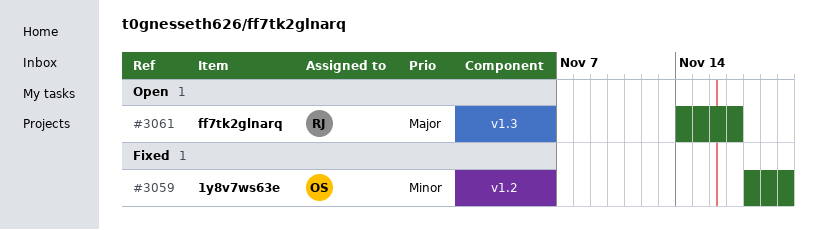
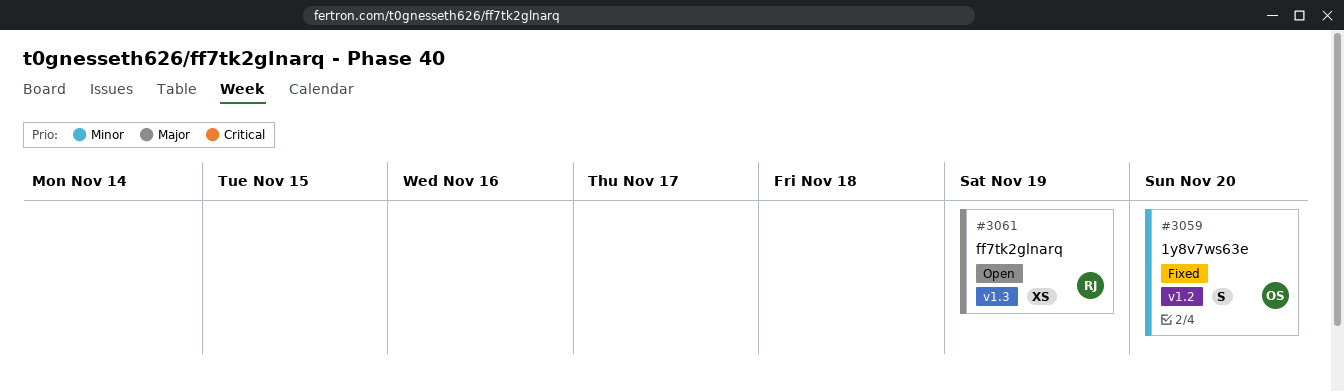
#3061, due: Nov 17 -> Nov 19

